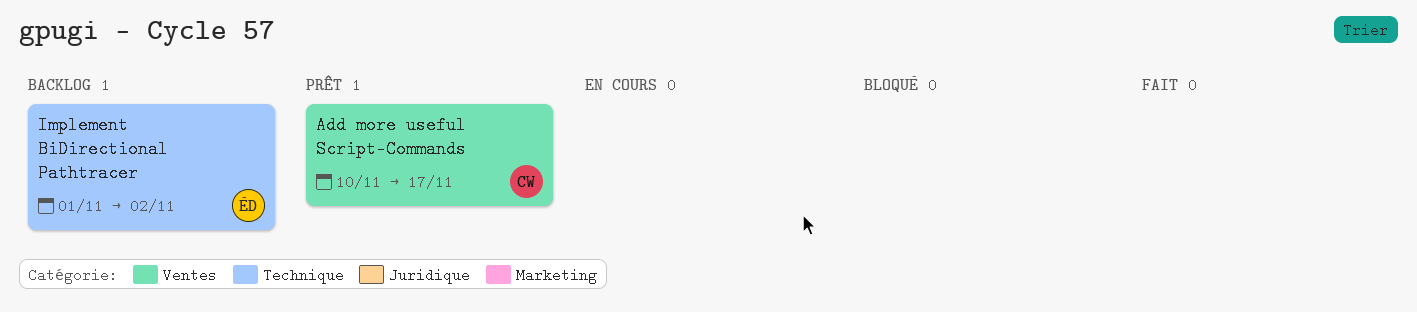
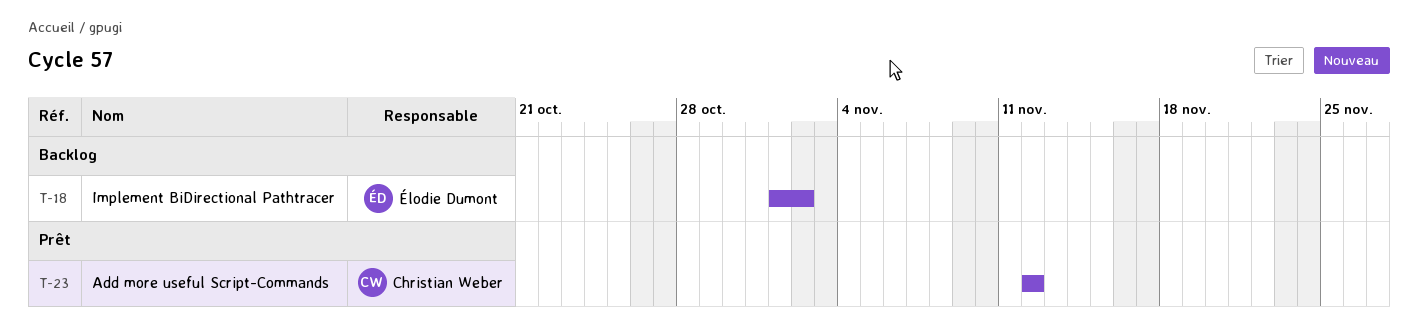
Add more useful Script-Commands, start: Nov 10 -> Nov 12
Add more useful Script-Commands, due: Nov 17 -> Nov 12

